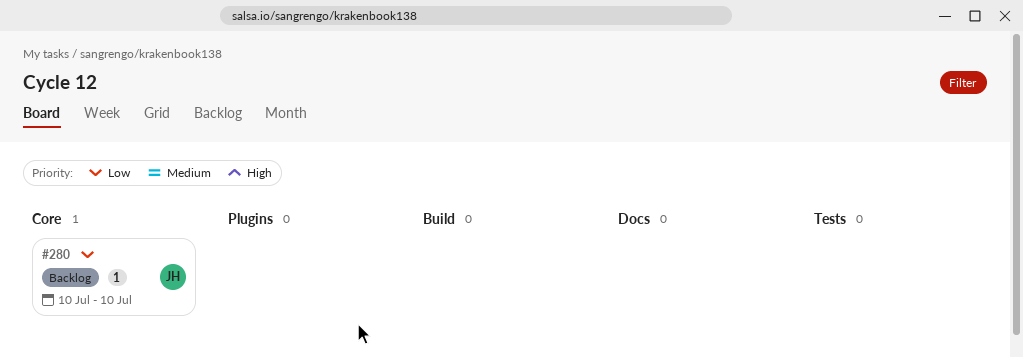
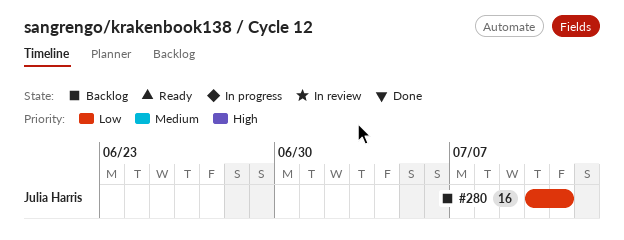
#280, estimate: 1 -> 16
#280, due: Jul 10 -> Jul 11

